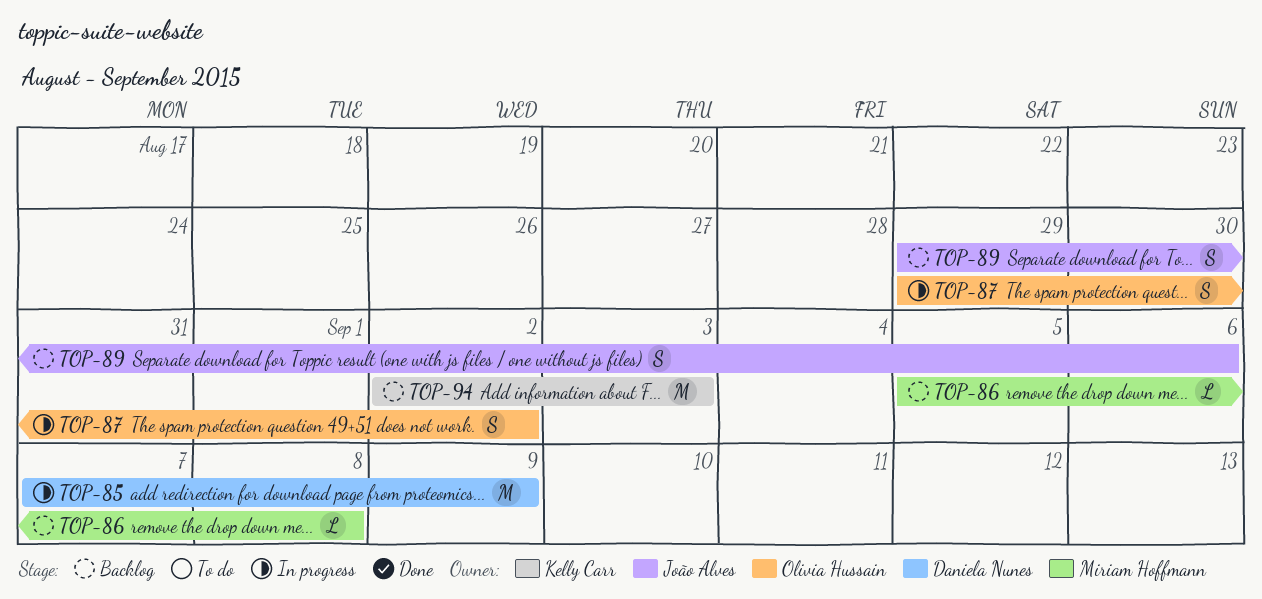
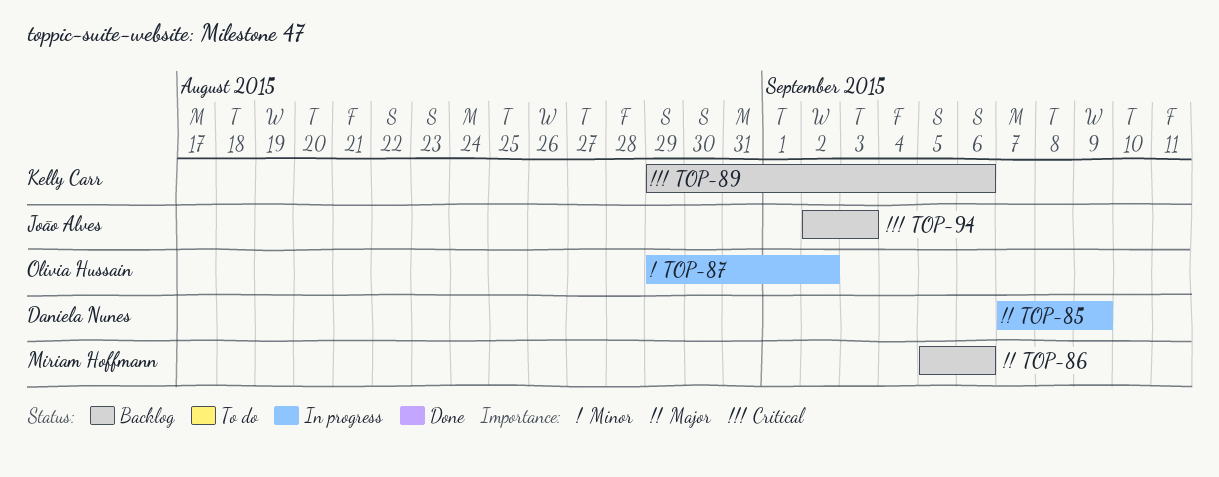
TOP-86, due: Sep 8 -> Sep 6
TOP-89, owner: João Alves -> Kelly Carr
TOP-94, owner: Kelly Carr -> João Alves

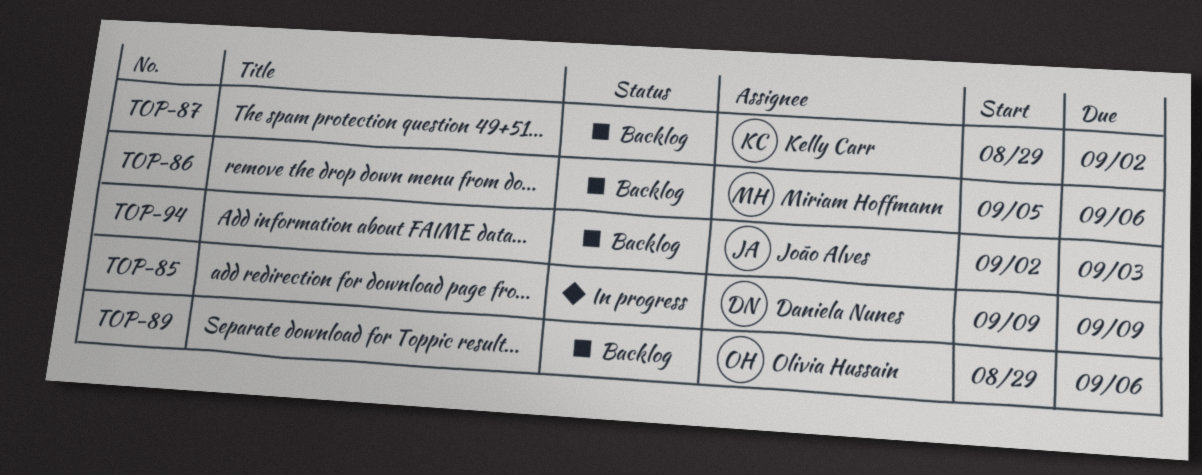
TOP-85, start: Sep 7 -> Sep 9
TOP-87, status: In progress -> Backlog
TOP-87, owner: Olivia Hussain -> Kelly Carr
TOP-89, owner: Kelly Carr -> Olivia Hussain

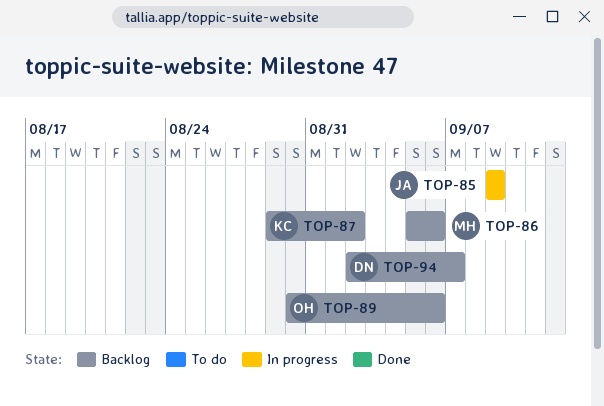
TOP-85, owner: Daniela Nunes -> João Alves
TOP-89, start: Aug 29 -> Aug 30
TOP-94, owner: João Alves -> Daniela Nunes
TOP-94, due: Sep 3 -> Sep 7

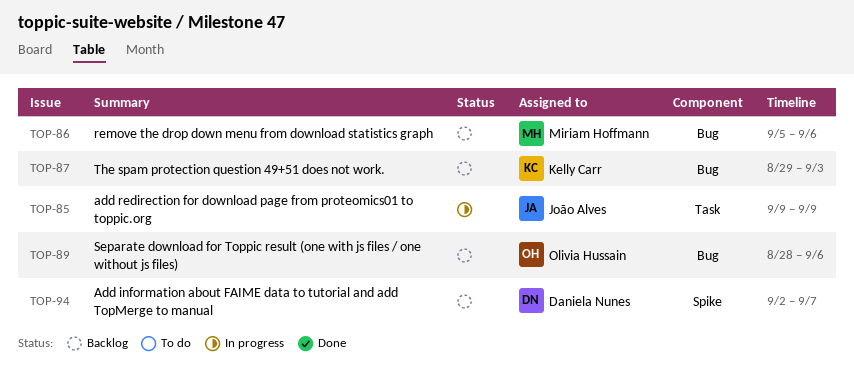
TOP-87, due: Sep 2 -> Sep 3
TOP-89, start: Aug 30 -> Aug 28

